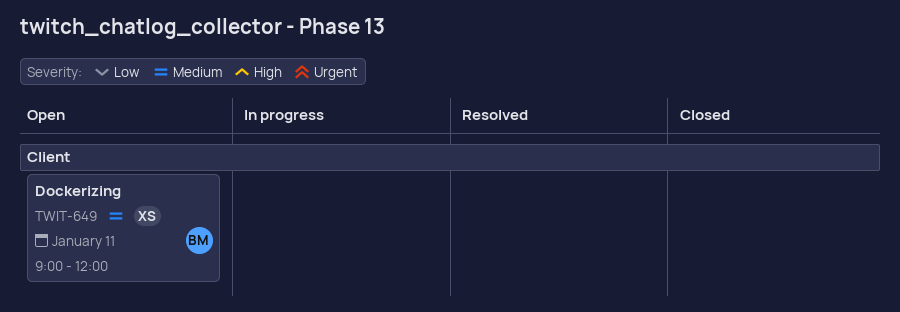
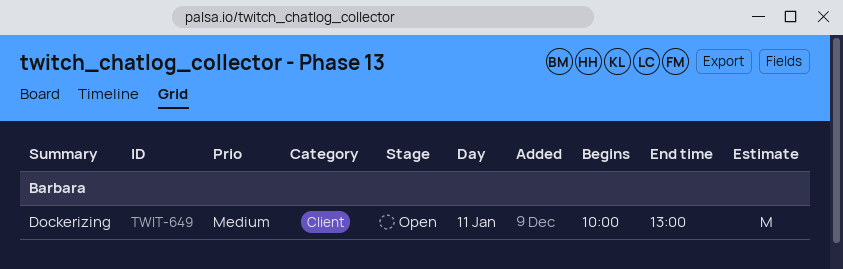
TWIT-649, estimate: XS -> M
TWIT-649, begins: 09:00 -> 10:00
TWIT-649, ends: 12:00 -> 13:00

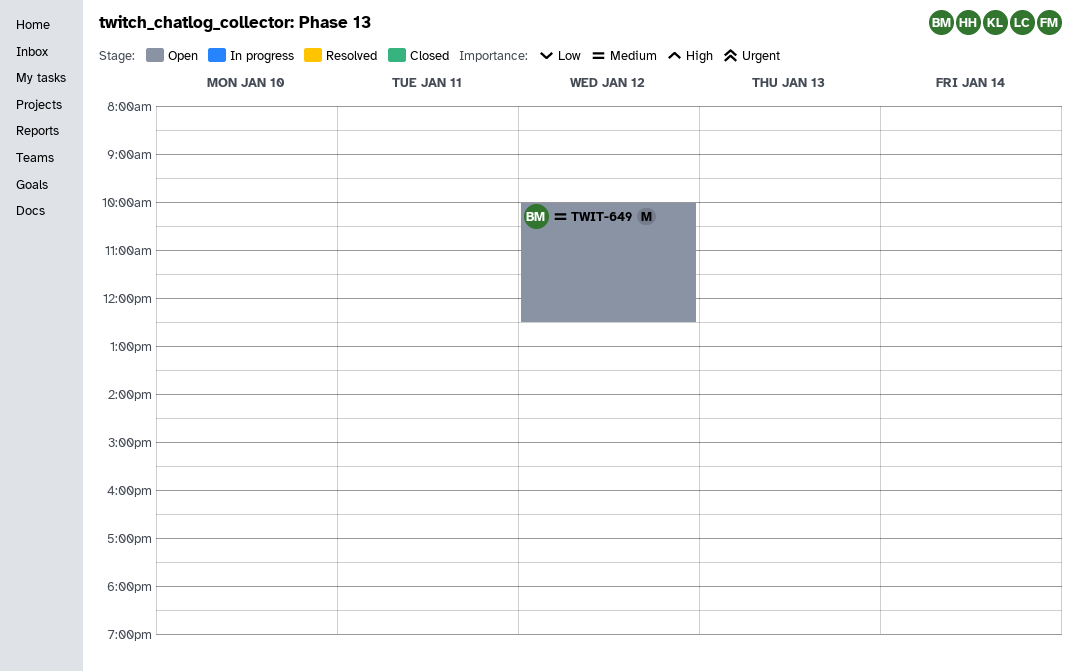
TWIT-649, day: Jan 11 -> Jan 12
TWIT-649, ends: 13:00 -> 12:30

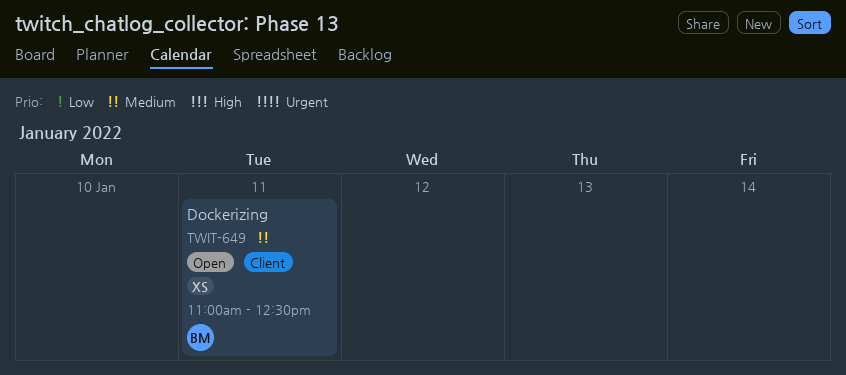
TWIT-649, estimate: M -> XS
TWIT-649, day: Jan 12 -> Jan 11
TWIT-649, begins: 10:00 -> 11:00

